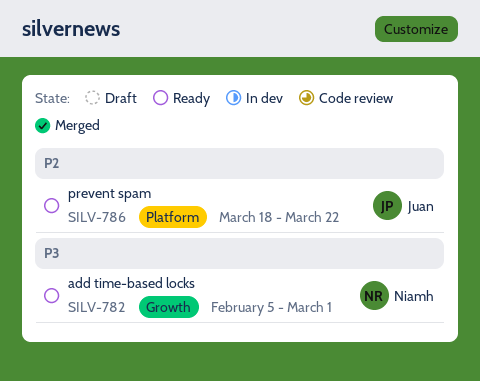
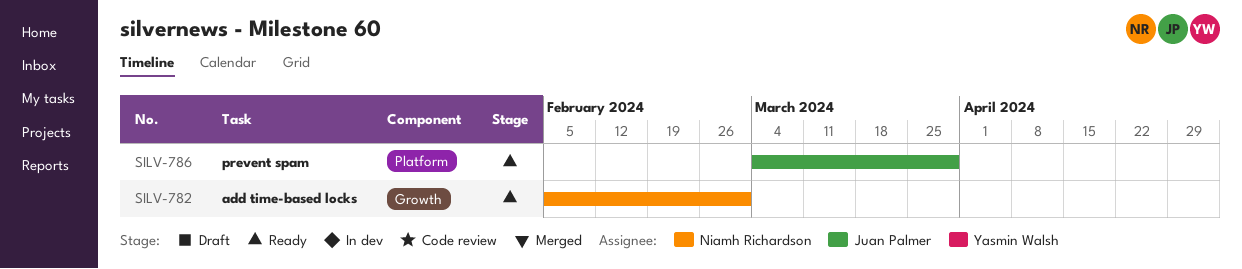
SILV-786, start: Mar 18 -> Mar 4
SILV-786, due: Mar 22 -> Mar 29

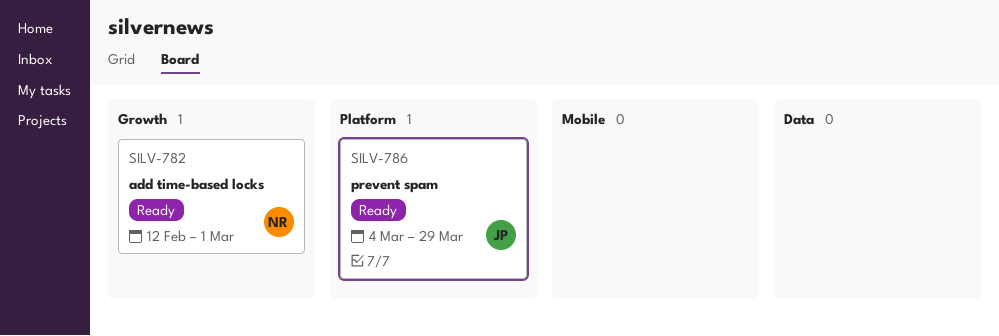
SILV-782, start: Feb 5 -> Feb 12

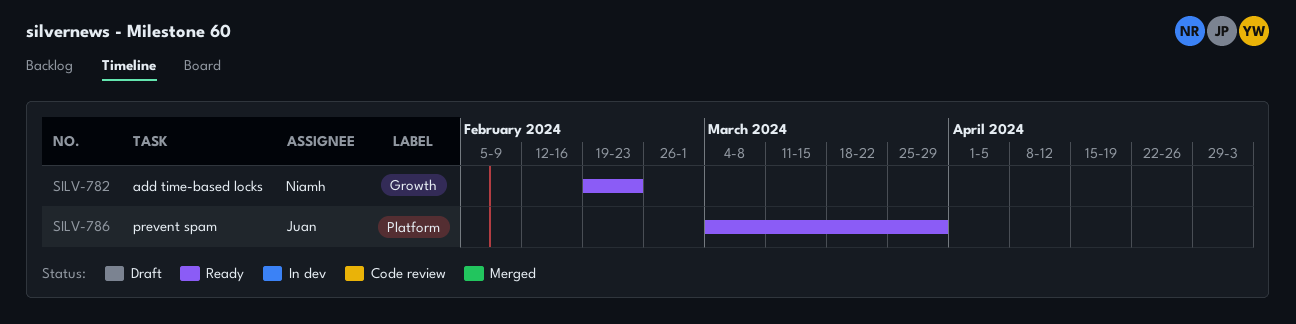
SILV-782, start: Feb 12 -> Feb 19
SILV-782, due: Mar 1 -> Feb 23

